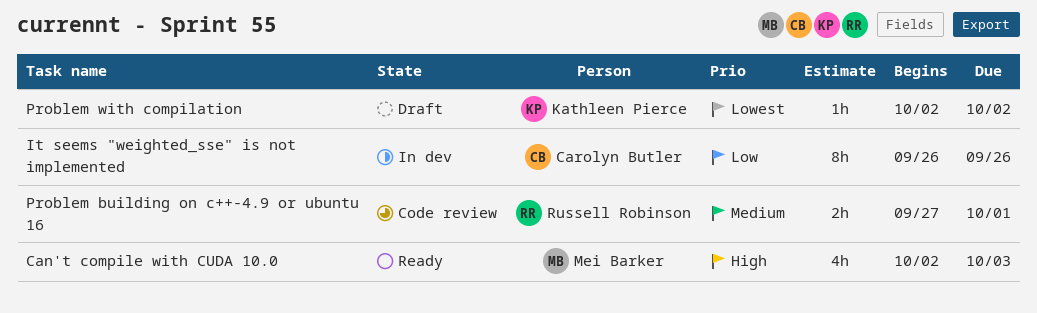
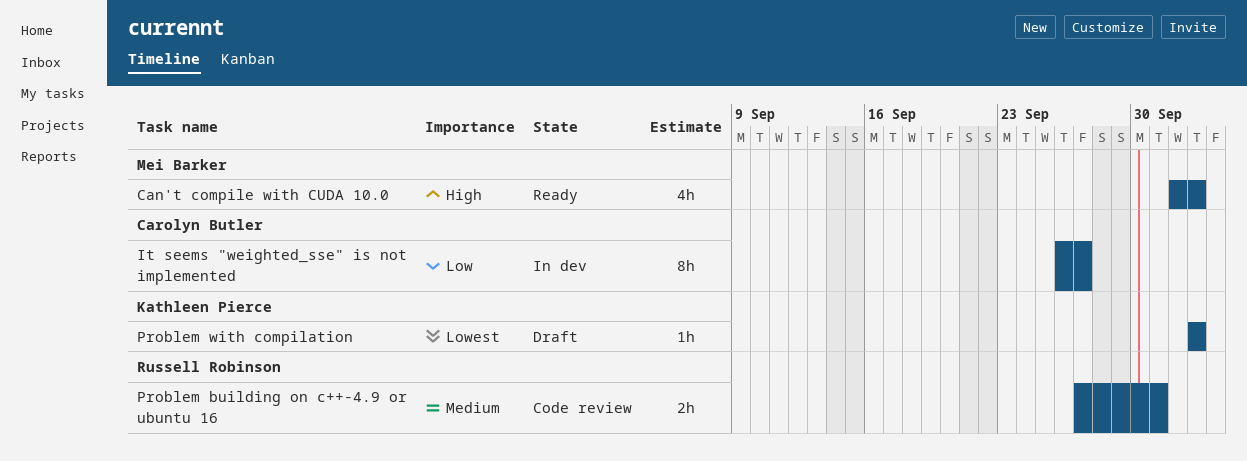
It seems "weighted_sse" is not implemented, due: Sep 26 -> Sep 27
Problem with compilation, start: Oct 2 -> Oct 3
Problem with compilation, due: Oct 2 -> Oct 3

